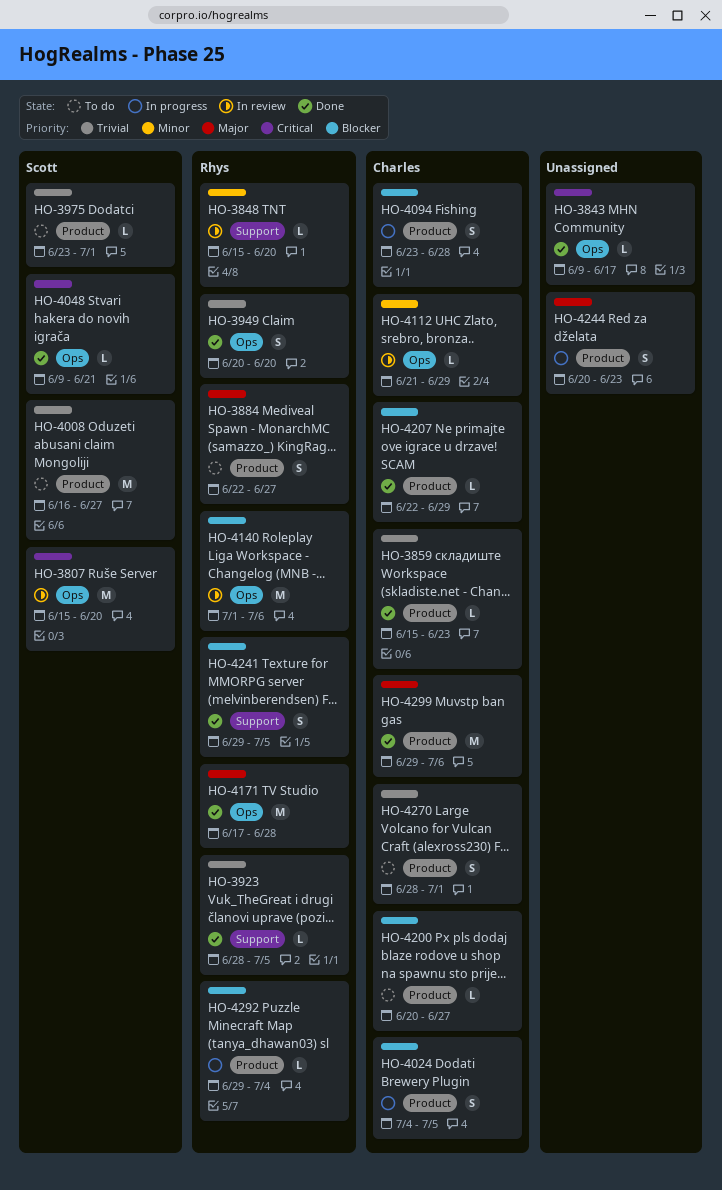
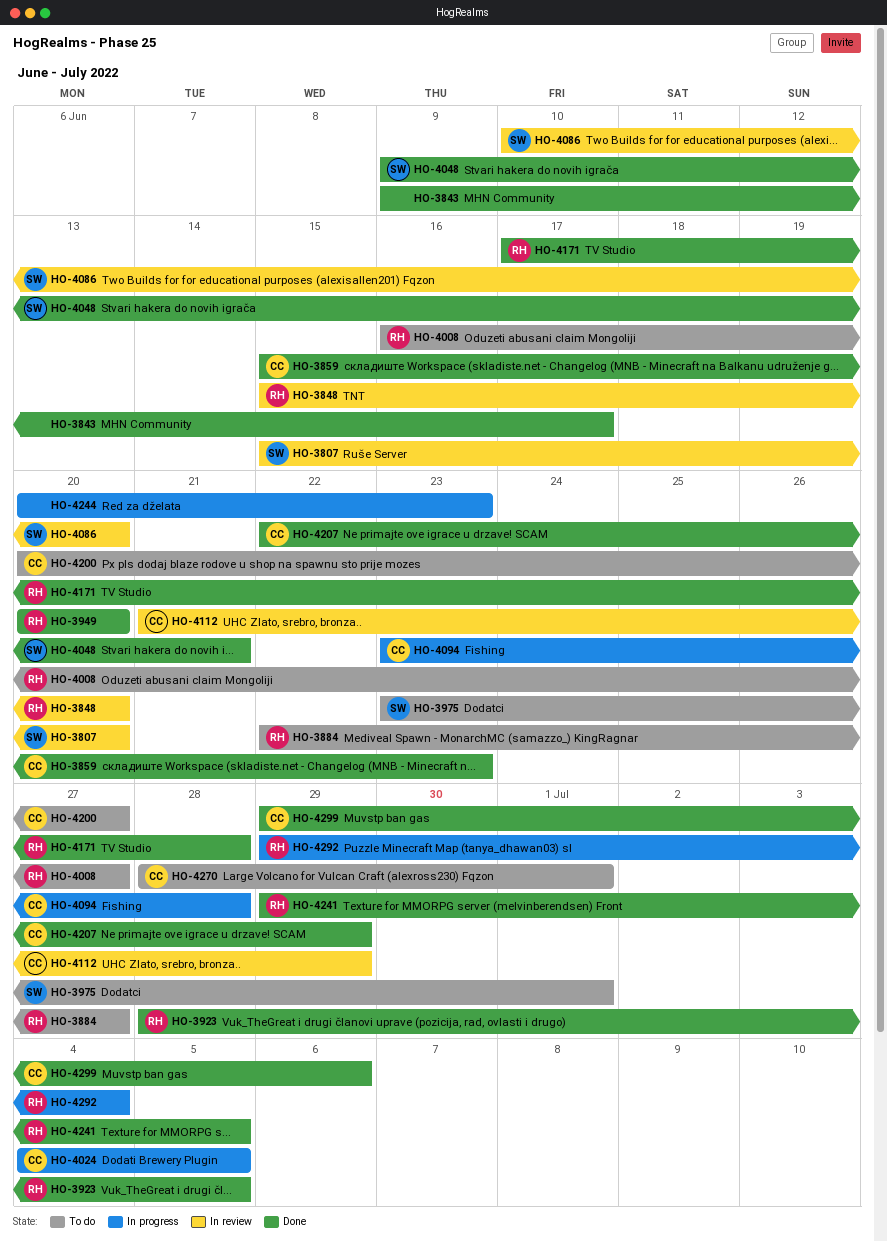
HO-4008, owner: Scott -> Rhys
HO-4086: none -> present
HO-4140: present -> none

